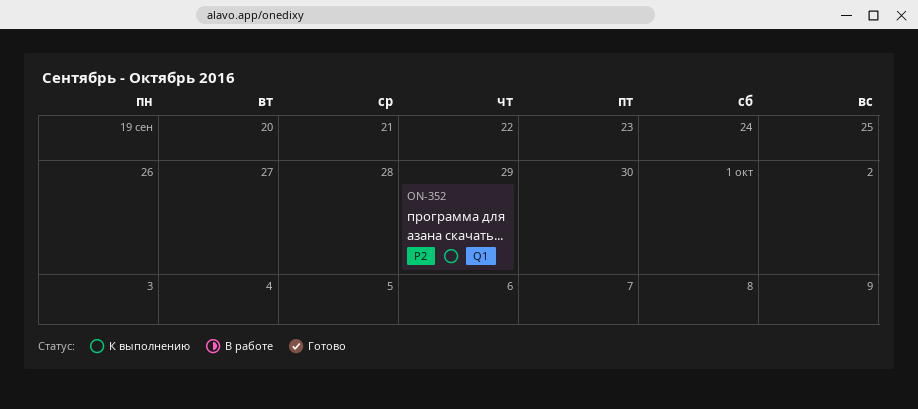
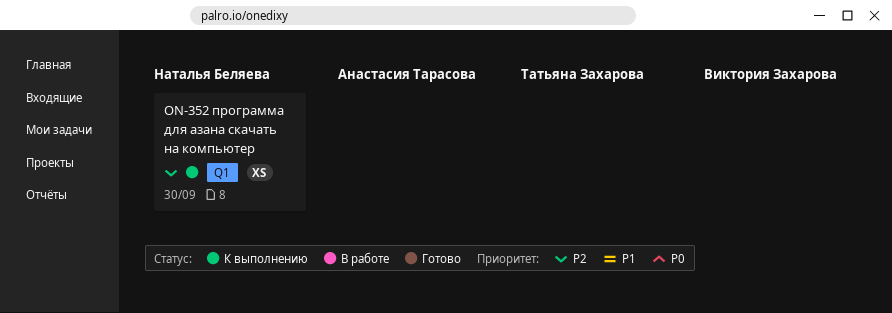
ON-352, due: Sep 29 -> Sep 30

